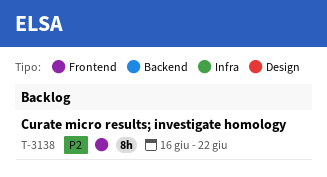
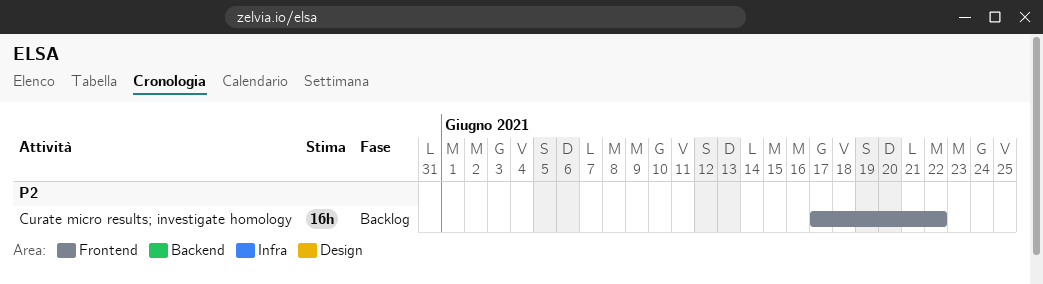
Curate micro results; investigate homology, estimate: 8h -> 16h
Curate micro results; investigate homology, start: Jun 16 -> Jun 17

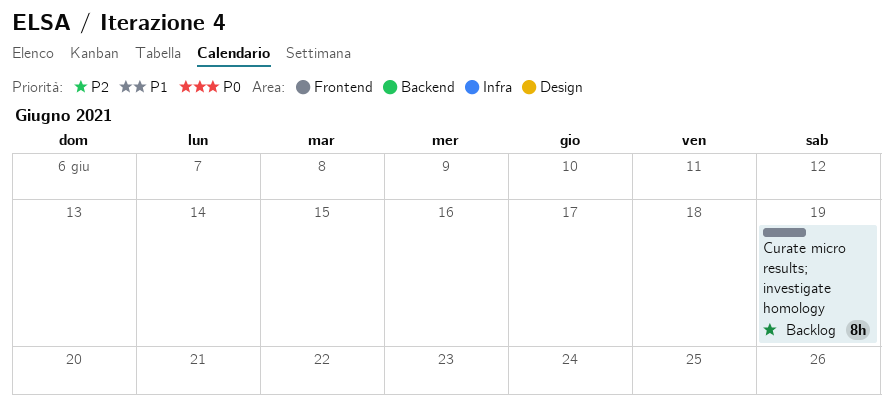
Curate micro results; investigate homology, estimate: 16h -> 8h
Curate micro results; investigate homology, due: Jun 22 -> Jun 19

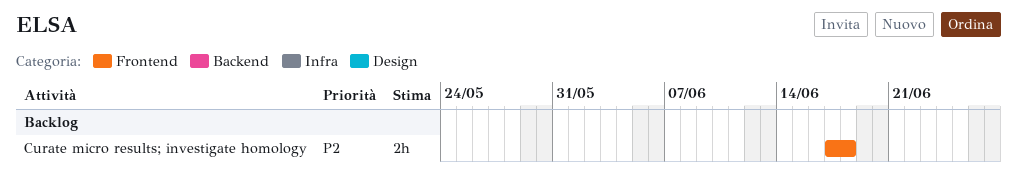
Curate micro results; investigate homology, estimate: 8h -> 2h
Curate micro results; investigate homology, due: Jun 19 -> Jun 18

